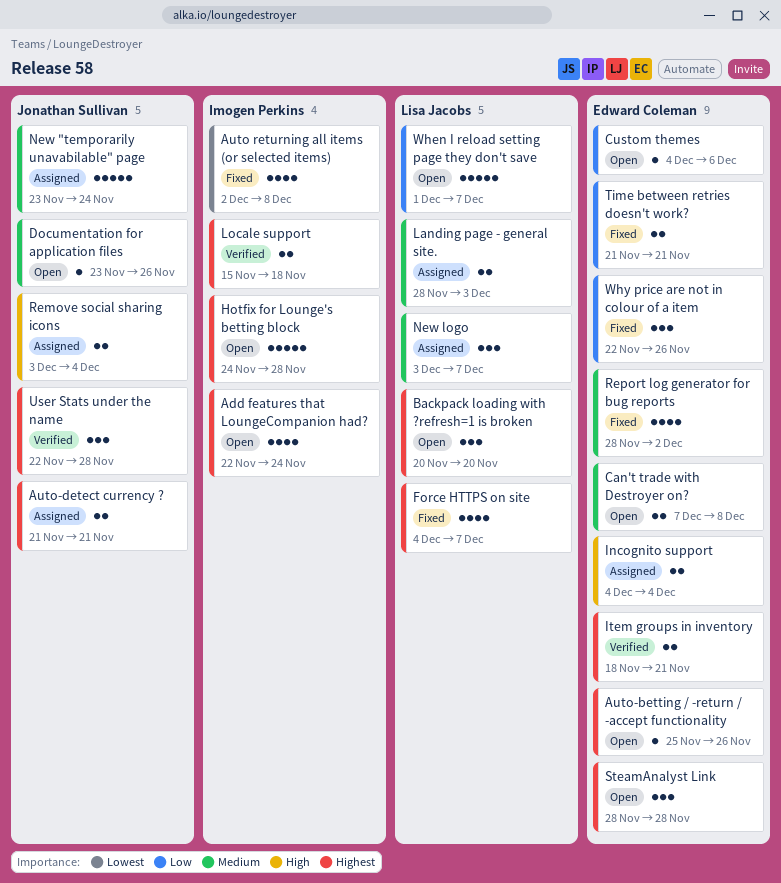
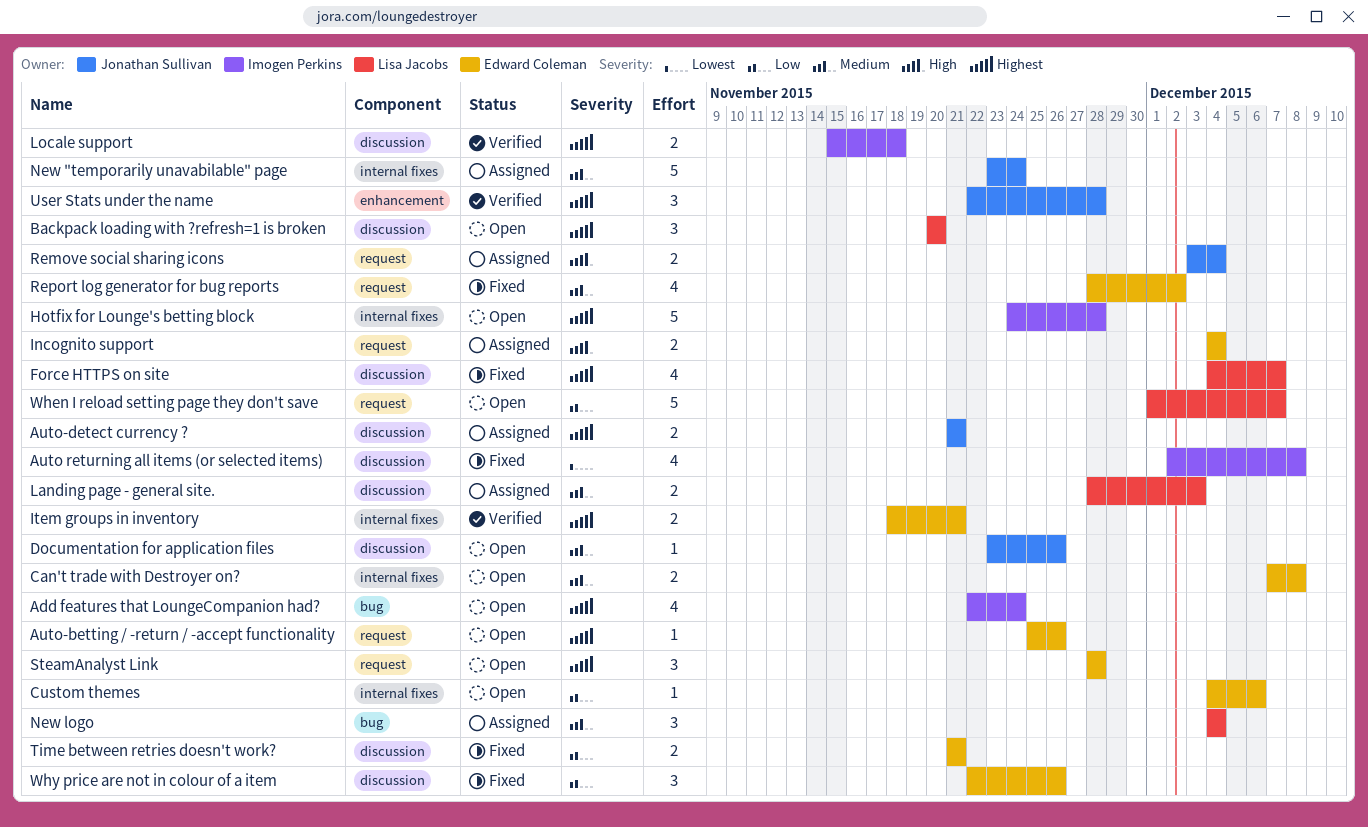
New logo, start: Dec 3 -> Dec 4
New logo, due: Dec 7 -> Dec 4

